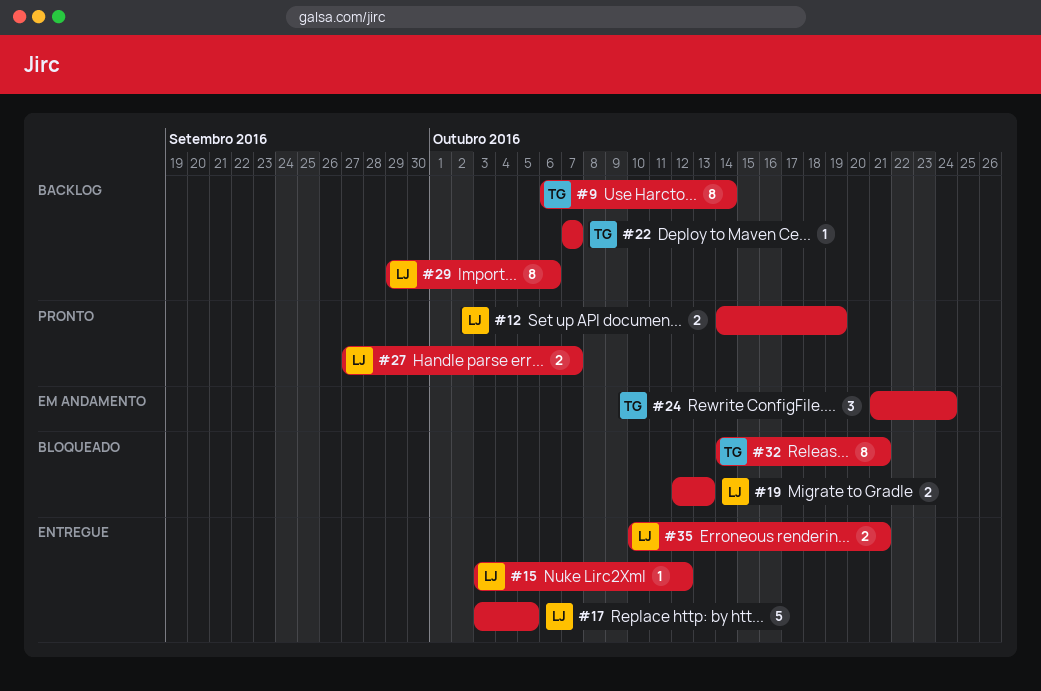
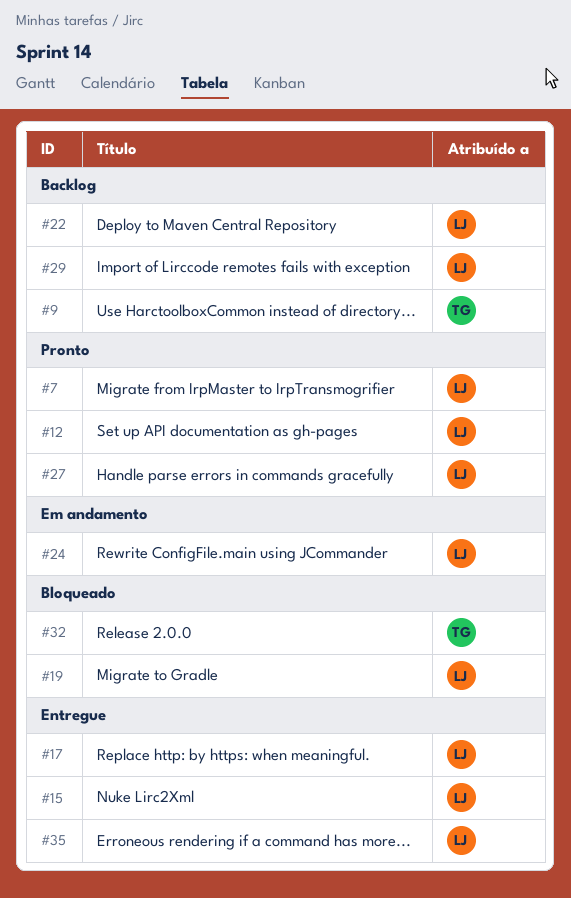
#7: none -> present
#22, owner: TG -> LJ
#24, owner: TG -> LJ

